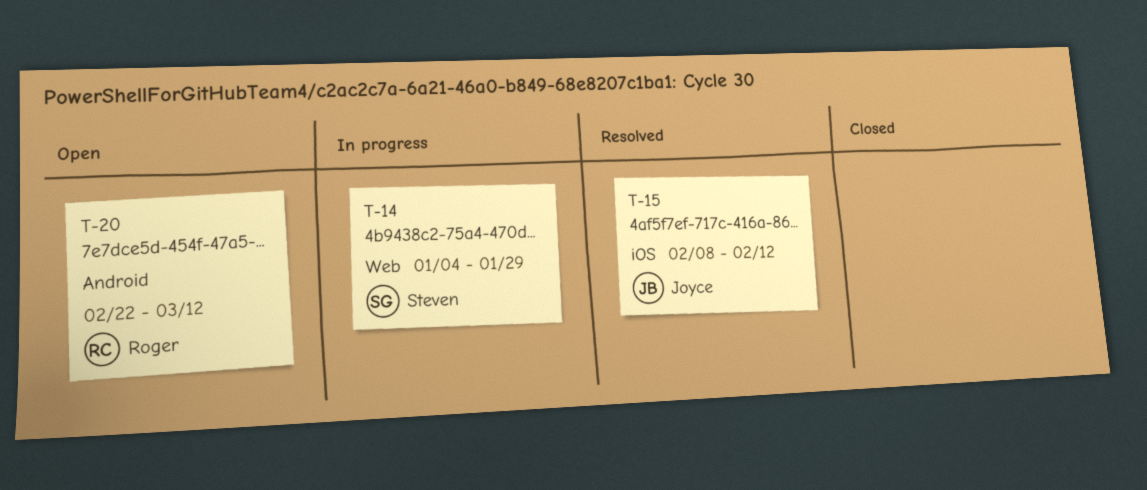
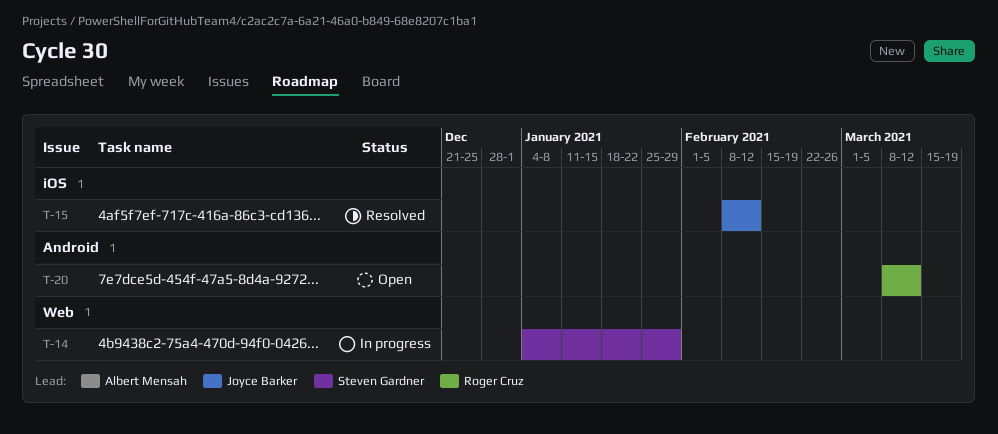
T-20, start: Feb 22 -> Mar 8

